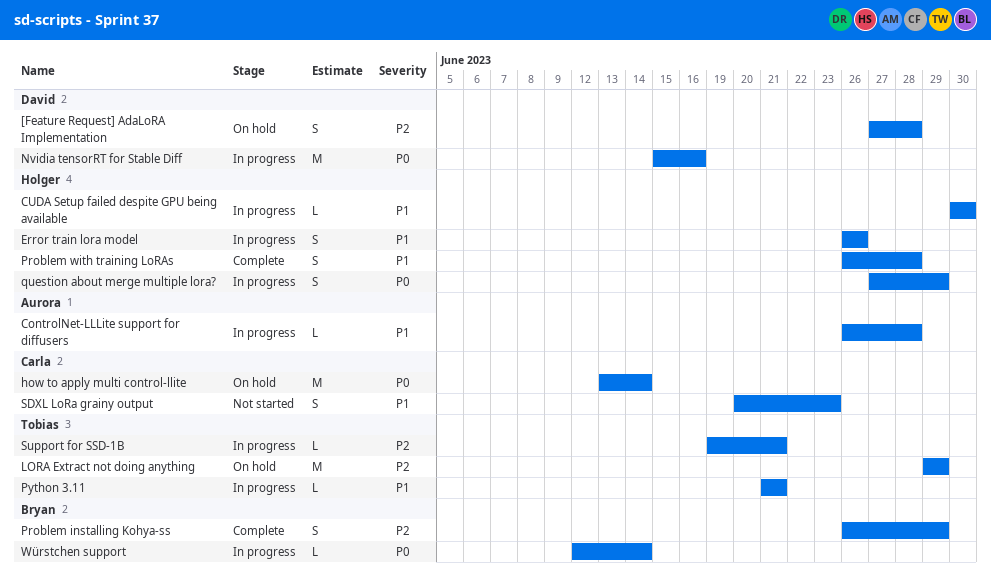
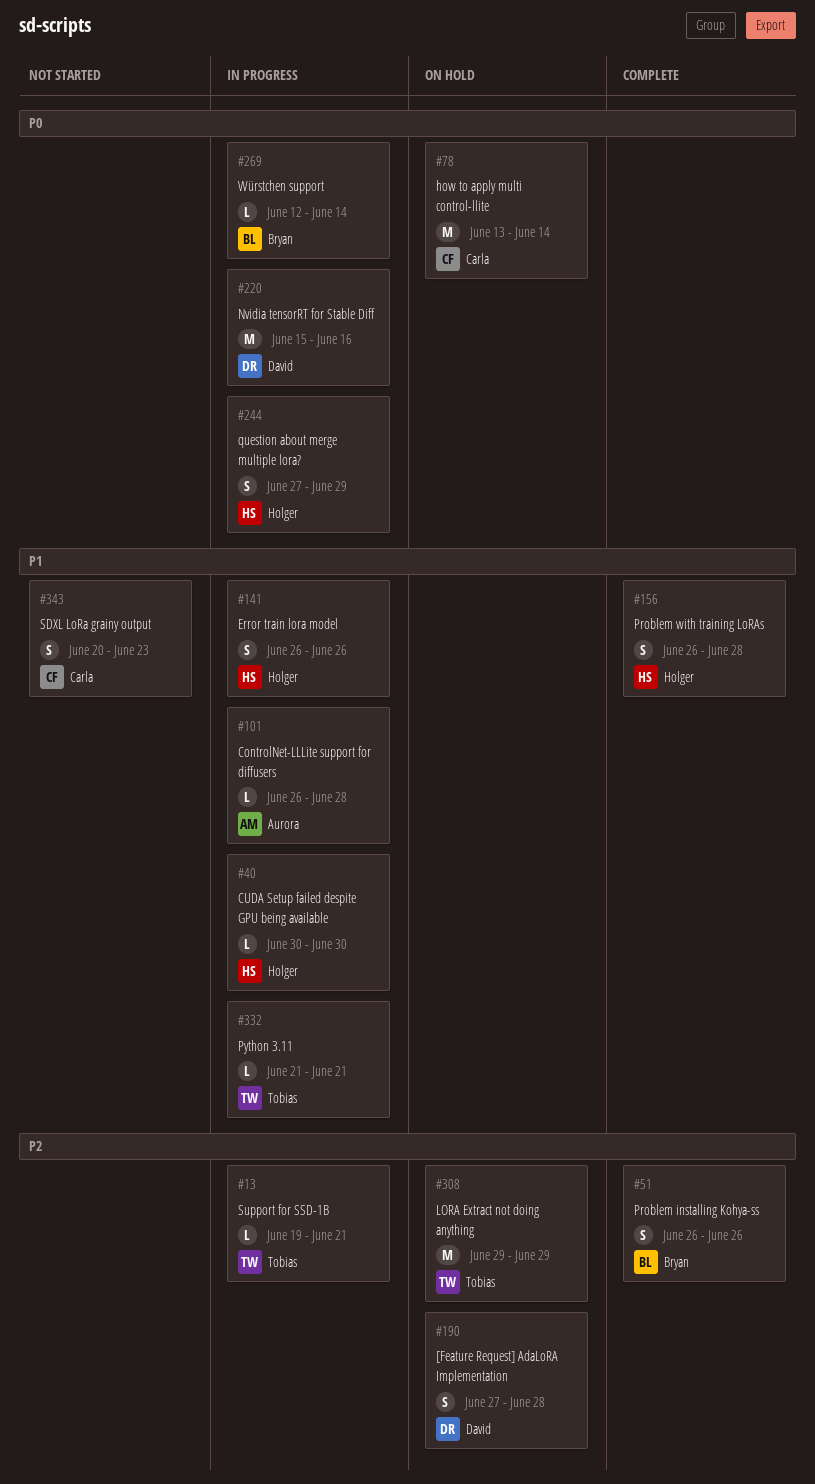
Problem installing Kohya-ss, due: Jun 29 -> Jun 26

